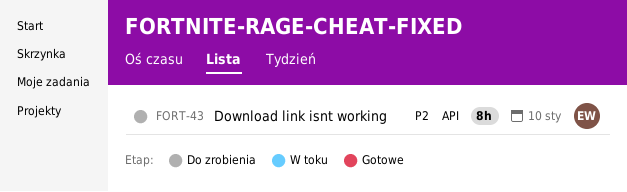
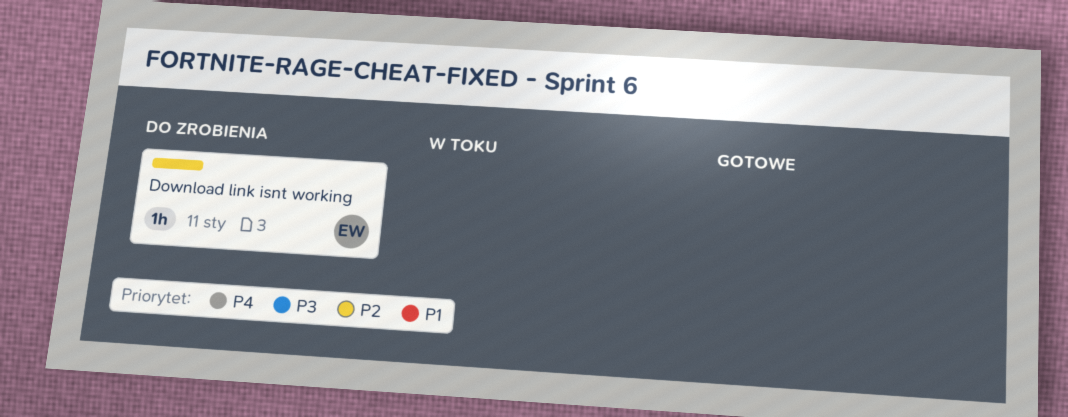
Download link isnt working, estimate: 8h -> 1h
Download link isnt working, due: Jan 10 -> Jan 11

